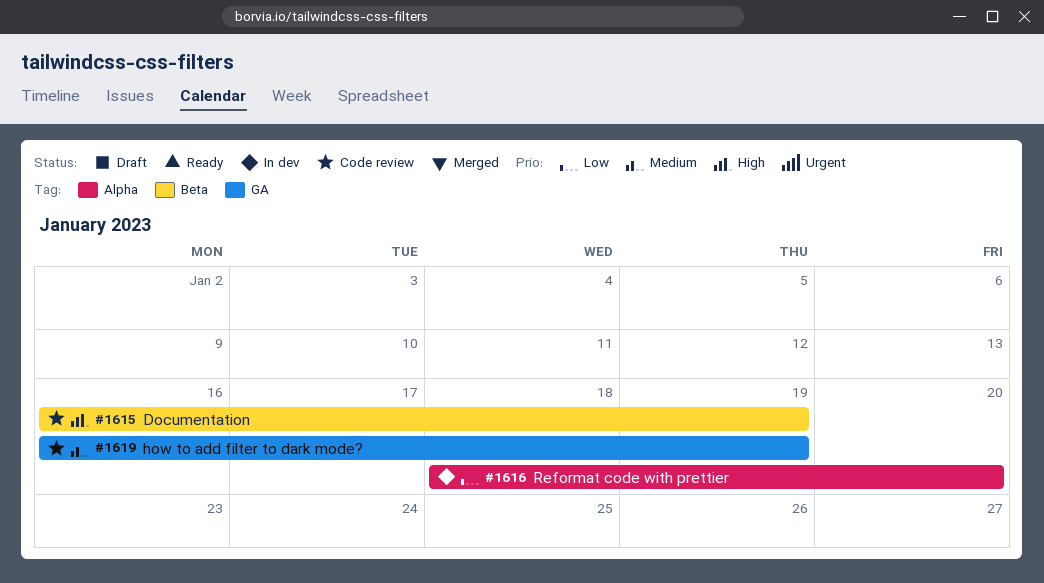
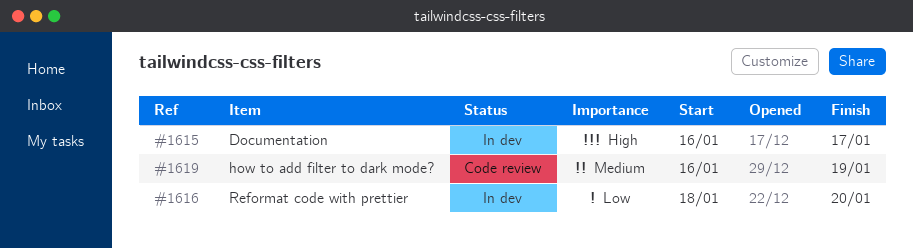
#1615, status: Code review -> In dev
#1615, due: Jan 19 -> Jan 17

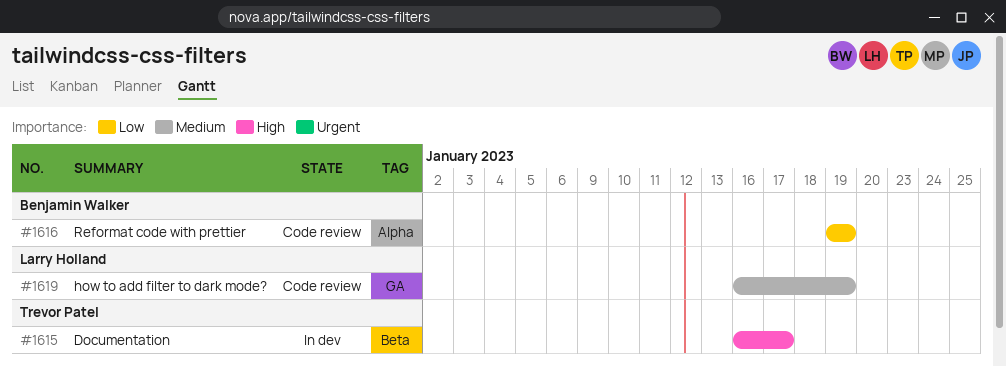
#1616, status: In dev -> Code review
#1616, start: Jan 18 -> Jan 19
#1616, due: Jan 20 -> Jan 19

